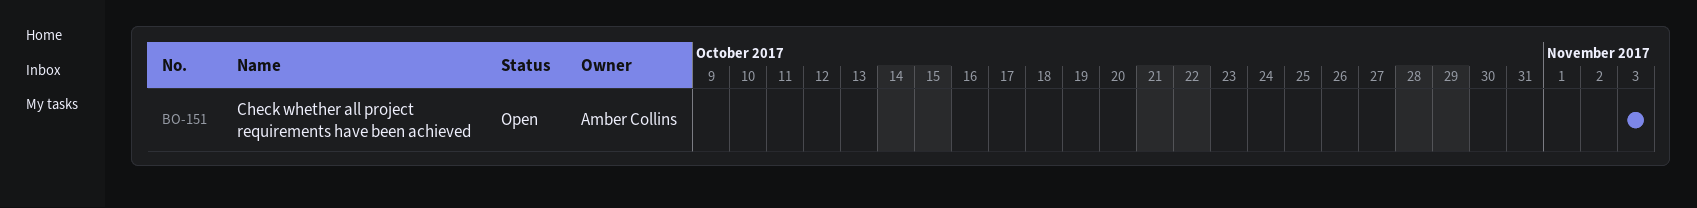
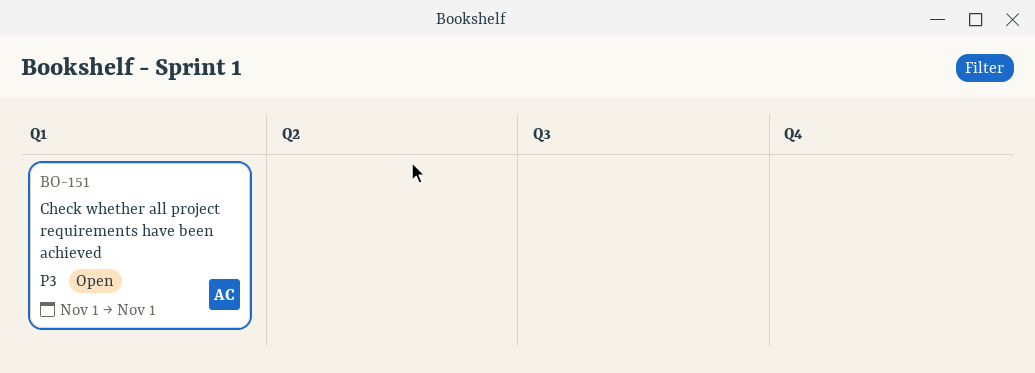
BO-151, start: Nov 3 -> Nov 1
BO-151, due: Nov 3 -> Nov 1

